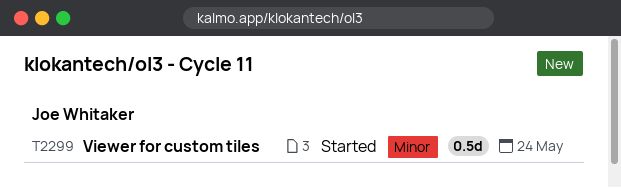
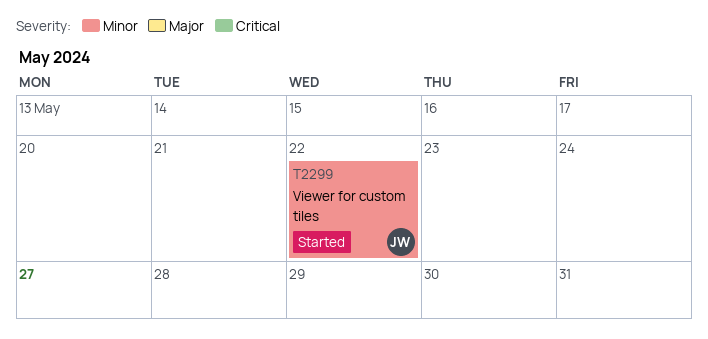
T2299, due: May 24 -> May 22

